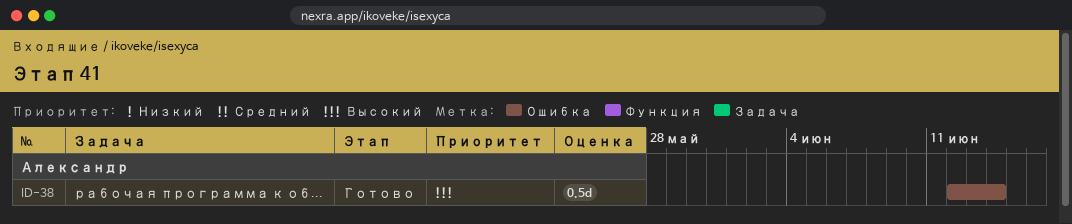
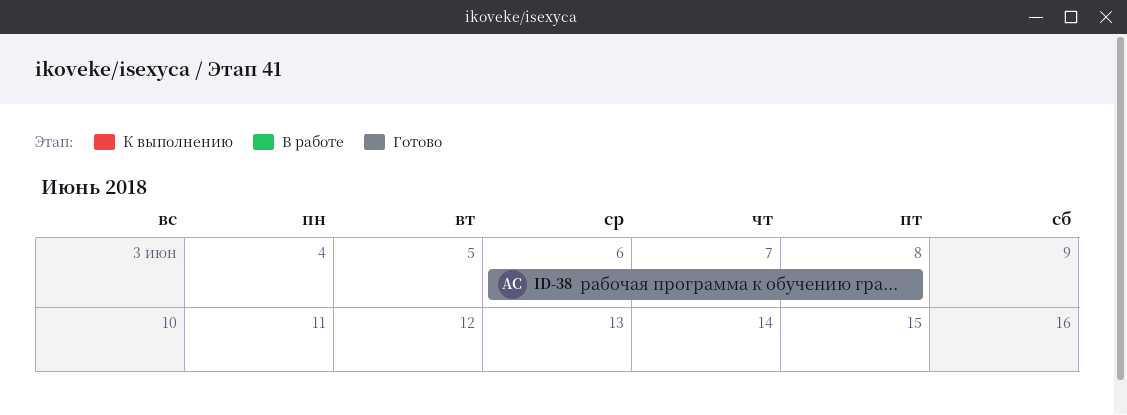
ID-38, start: Jun 12 -> Jun 6
ID-38, due: Jun 14 -> Jun 8

